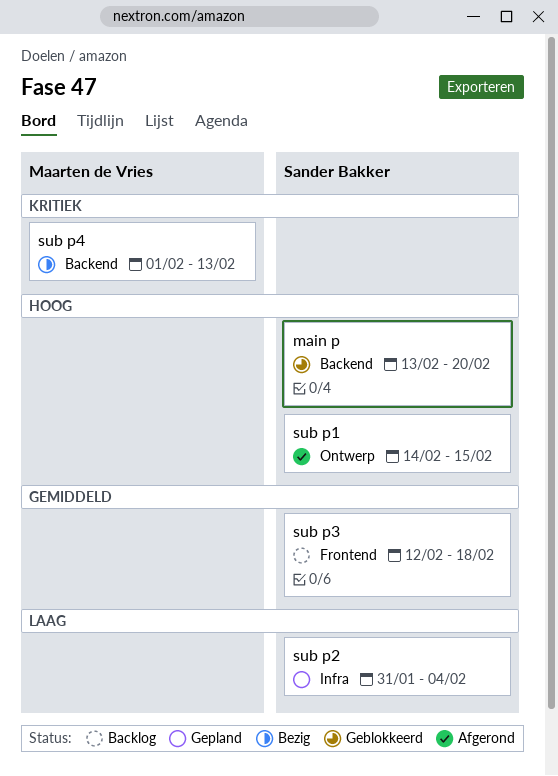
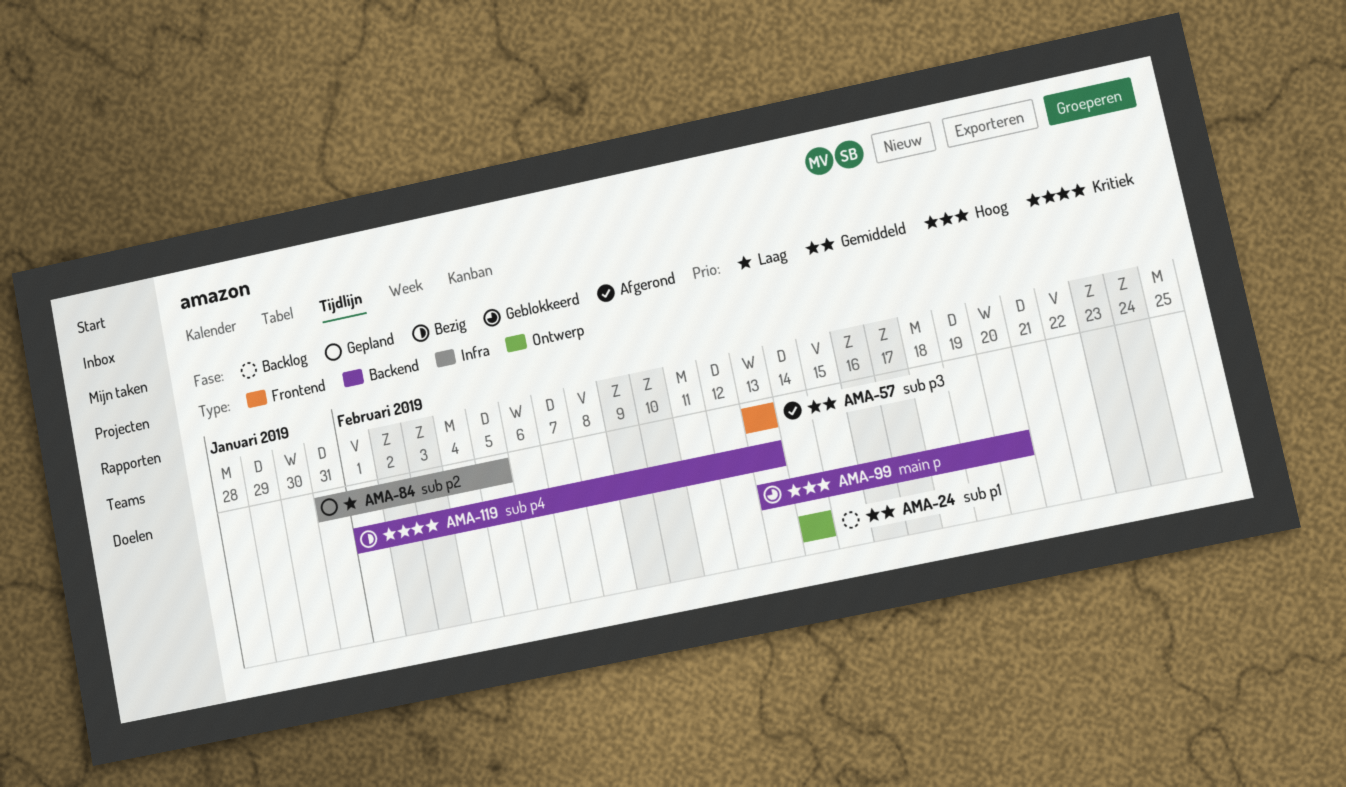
sub p1, status: Afgerond -> Backlog
sub p1, priority: Hoog -> Gemiddeld
sub p1, due: Feb 15 -> Feb 14
sub p2, due: Feb 4 -> Feb 5
sub p3, status: Backlog -> Afgerond
sub p3, start: Feb 12 -> Feb 13
sub p3, due: Feb 18 -> Feb 13

